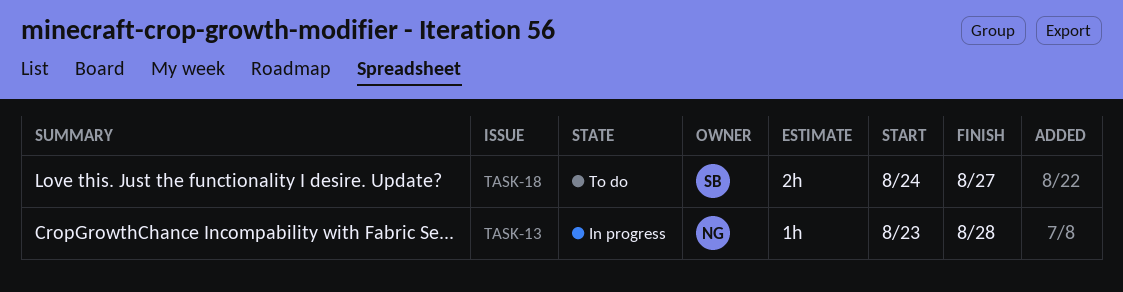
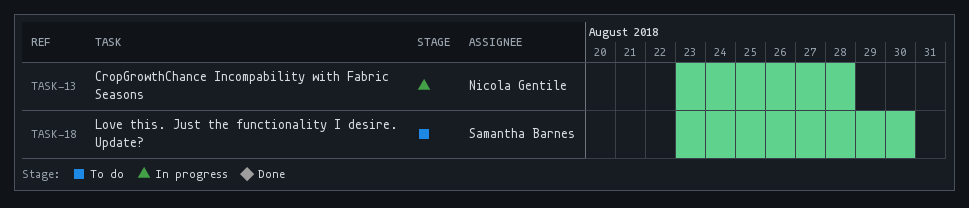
TASK-18, start: Aug 24 -> Aug 23
TASK-18, due: Aug 27 -> Aug 30

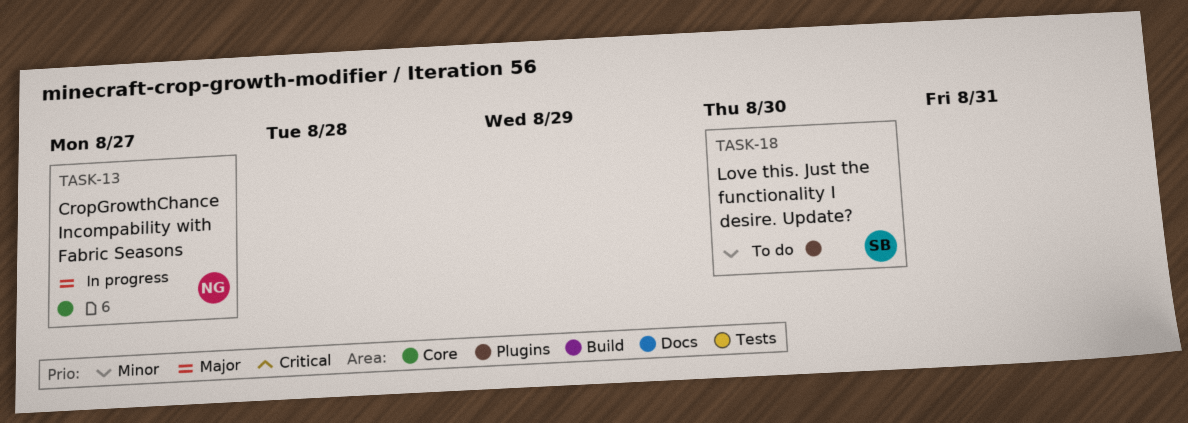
TASK-13, due: Aug 28 -> Aug 27

